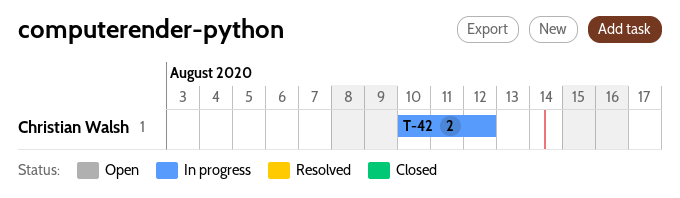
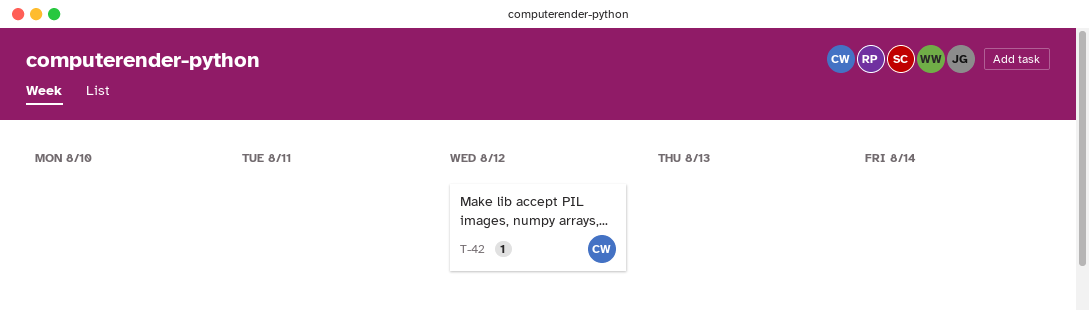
T-42, estimate: 2 -> 1

